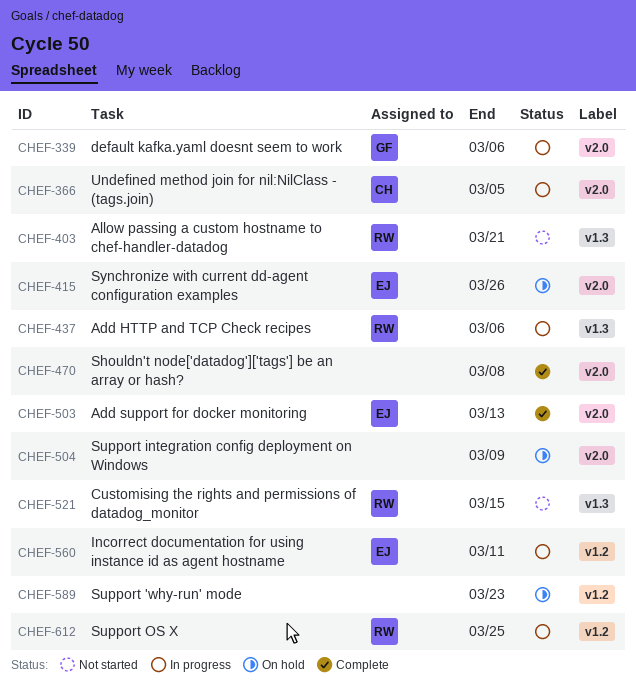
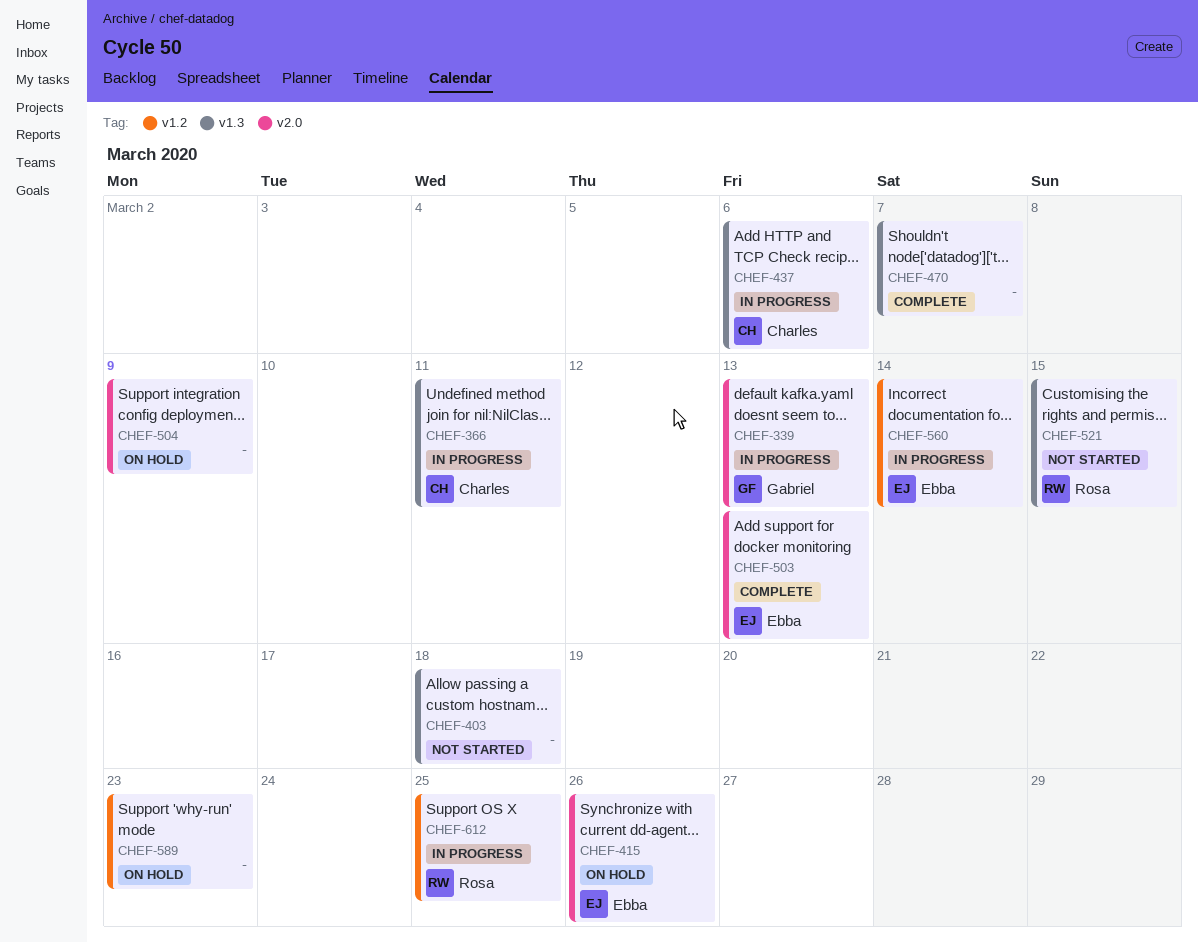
CHEF-339, due: Mar 6 -> Mar 13
CHEF-366, label: v2.0 -> v1.3
CHEF-366, due: Mar 5 -> Mar 11
CHEF-403, owner: Rosa -> none
CHEF-403, due: Mar 21 -> Mar 18
CHEF-437, owner: Rosa -> Charles
CHEF-470, label: v2.0 -> v1.3
CHEF-470, due: Mar 8 -> Mar 7
CHEF-560, due: Mar 11 -> Mar 14

